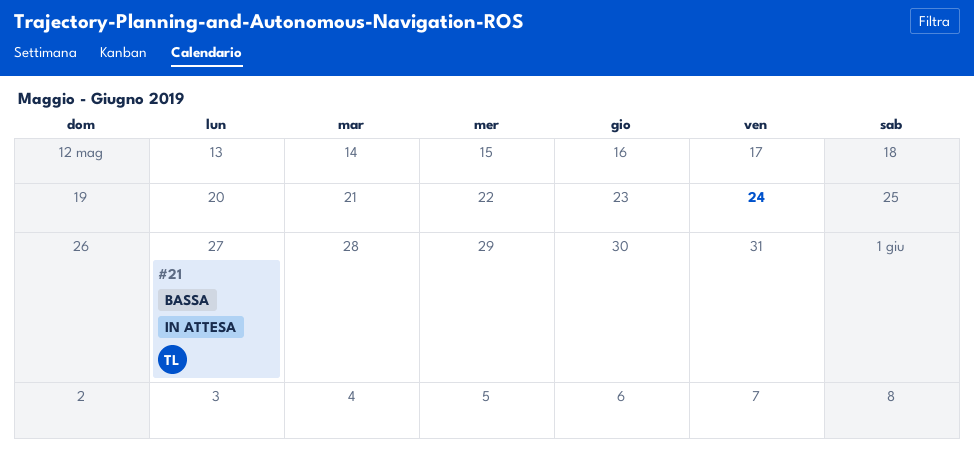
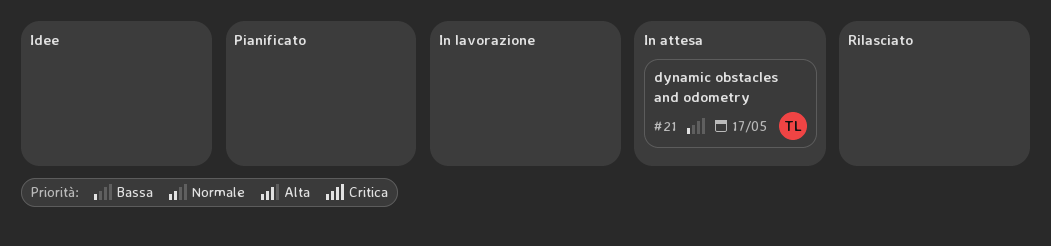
#21, due: May 27 -> May 17

